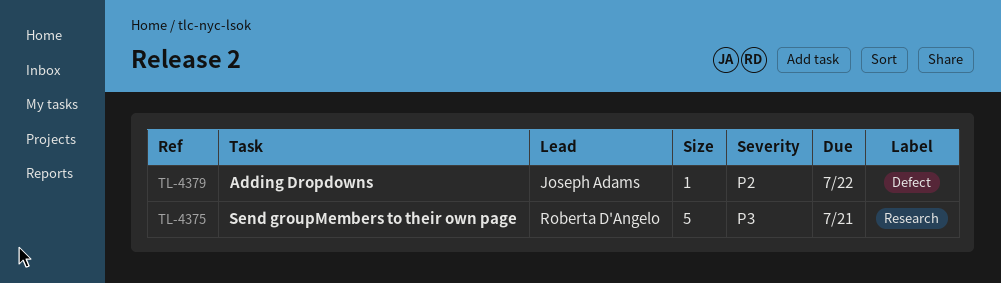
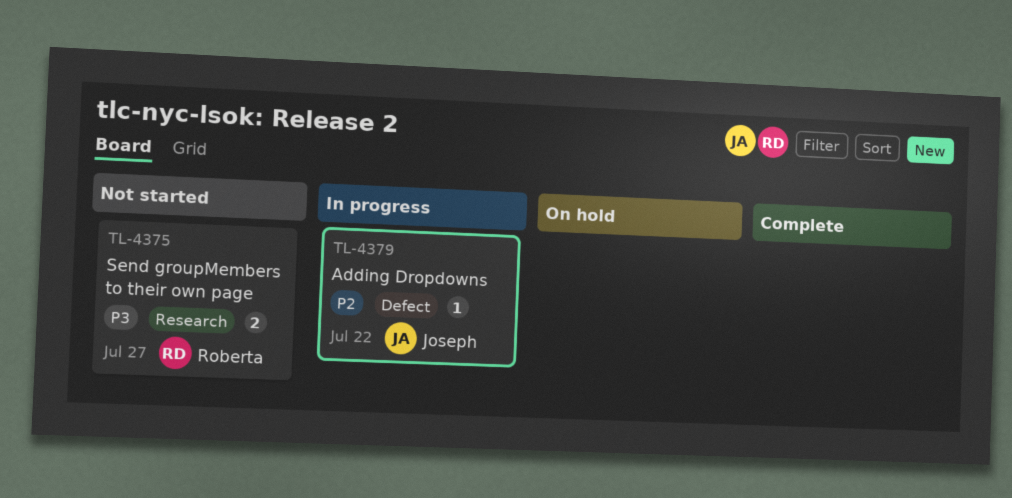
TL-4375, estimate: 5 -> 2
TL-4375, due: Jul 21 -> Jul 27

